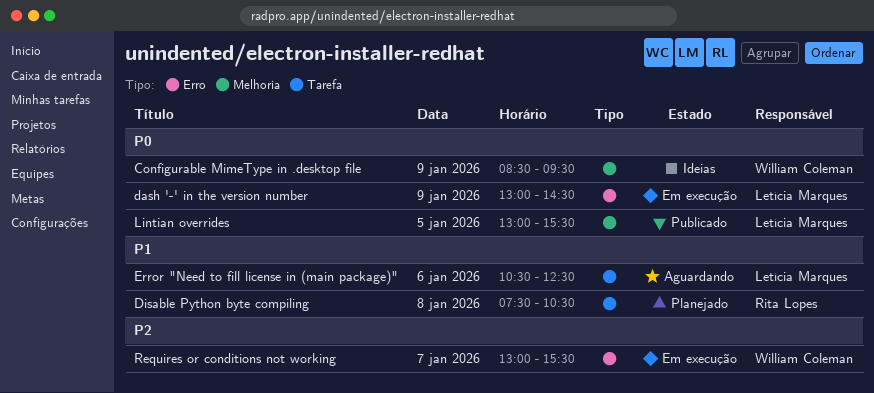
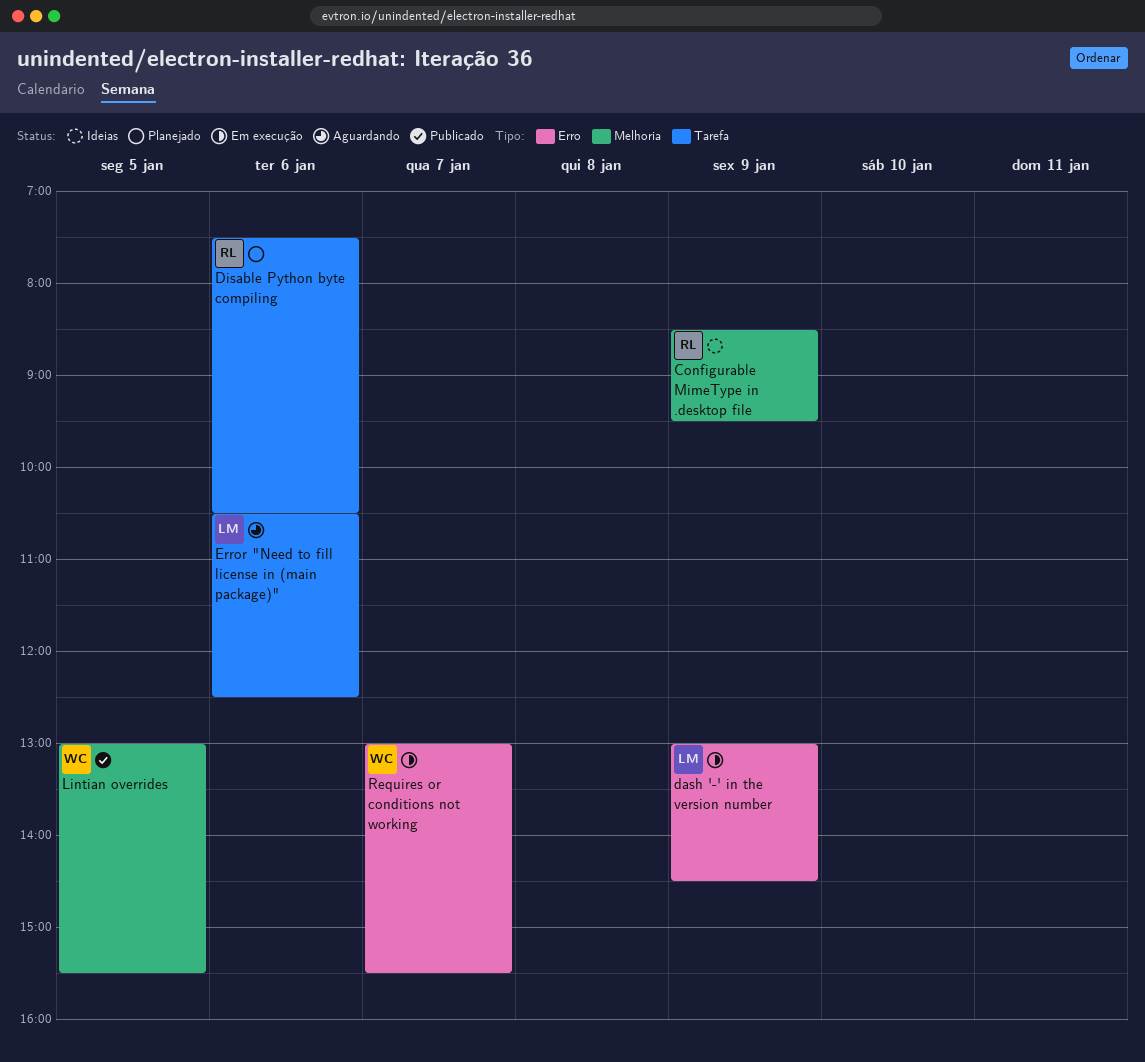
Configurable MimeType in .desktop file, owner: William Coleman -> Rita Lopes
Disable Python byte compiling, day: Jan 8 -> Jan 6
Lintian overrides, owner: Letícia Marques -> William Coleman

